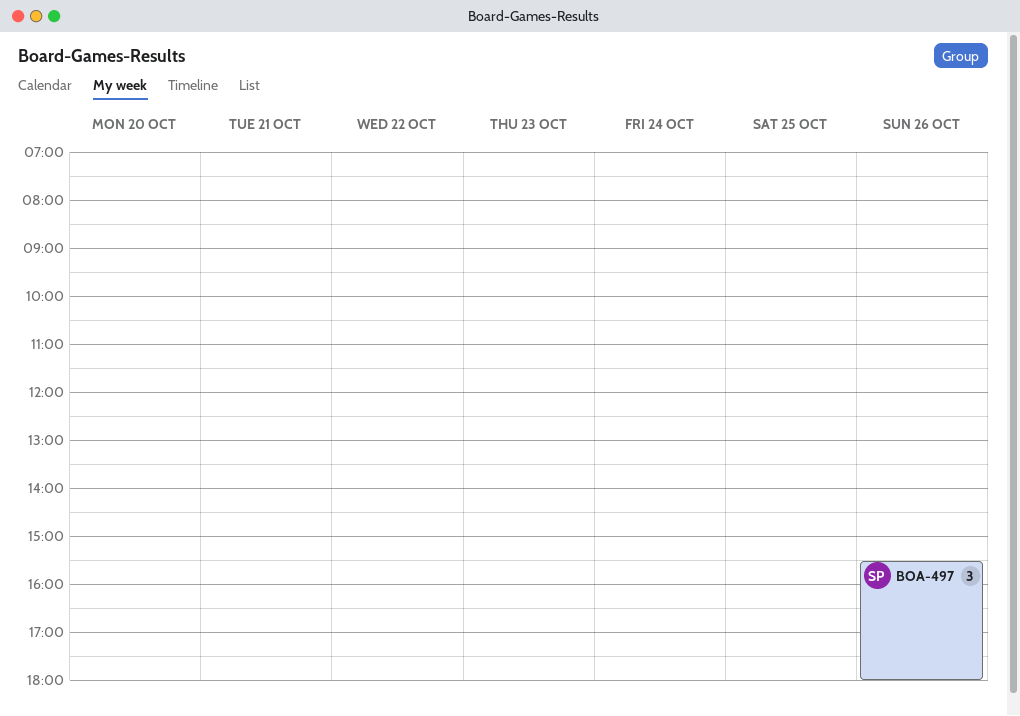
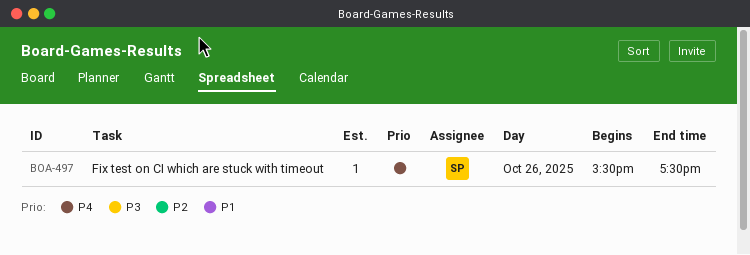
BOA-497, estimate: 3 -> 1
BOA-497, ends: 18:00 -> 17:30

